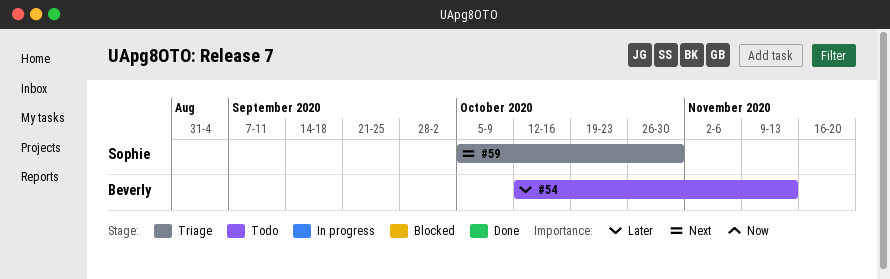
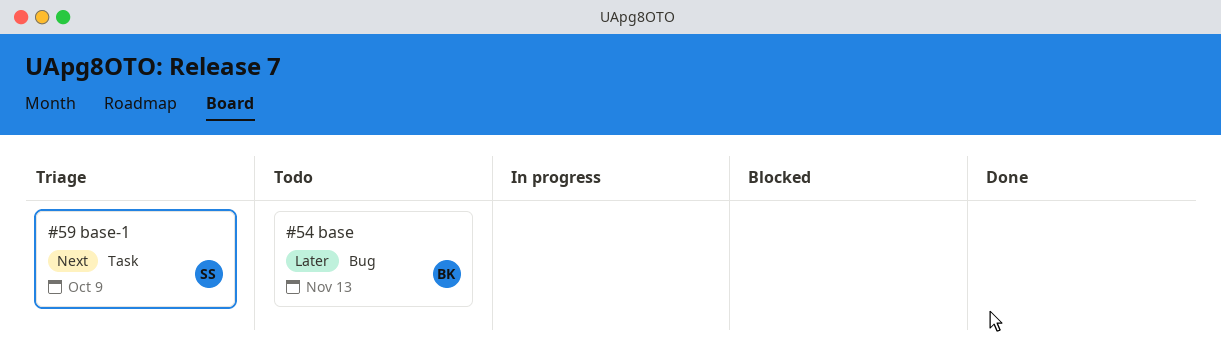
#59, due: Oct 30 -> Oct 9

